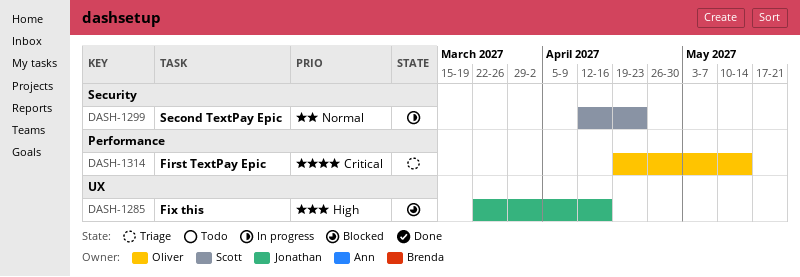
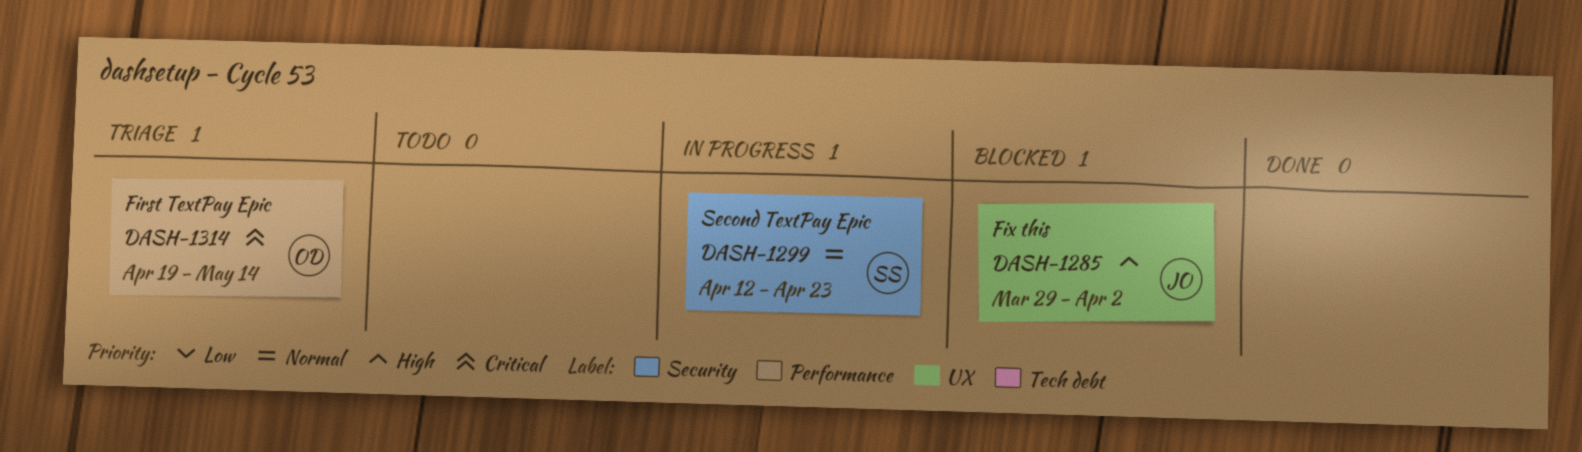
DASH-1285, start: Mar 22 -> Mar 29
DASH-1285, due: Apr 16 -> Apr 2

